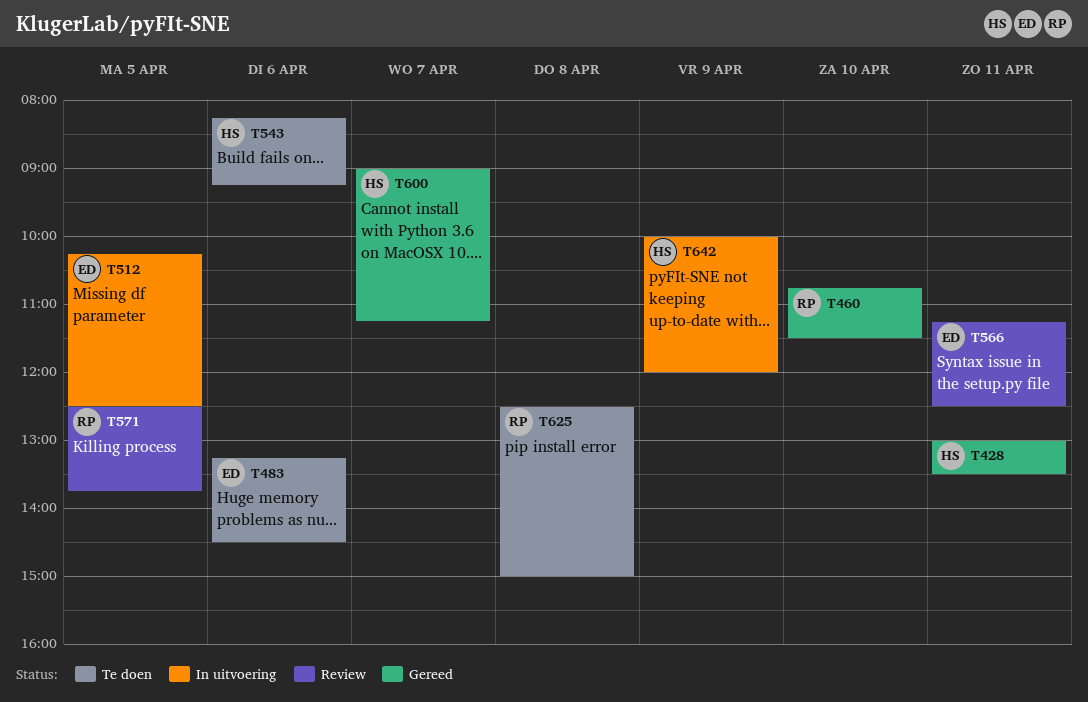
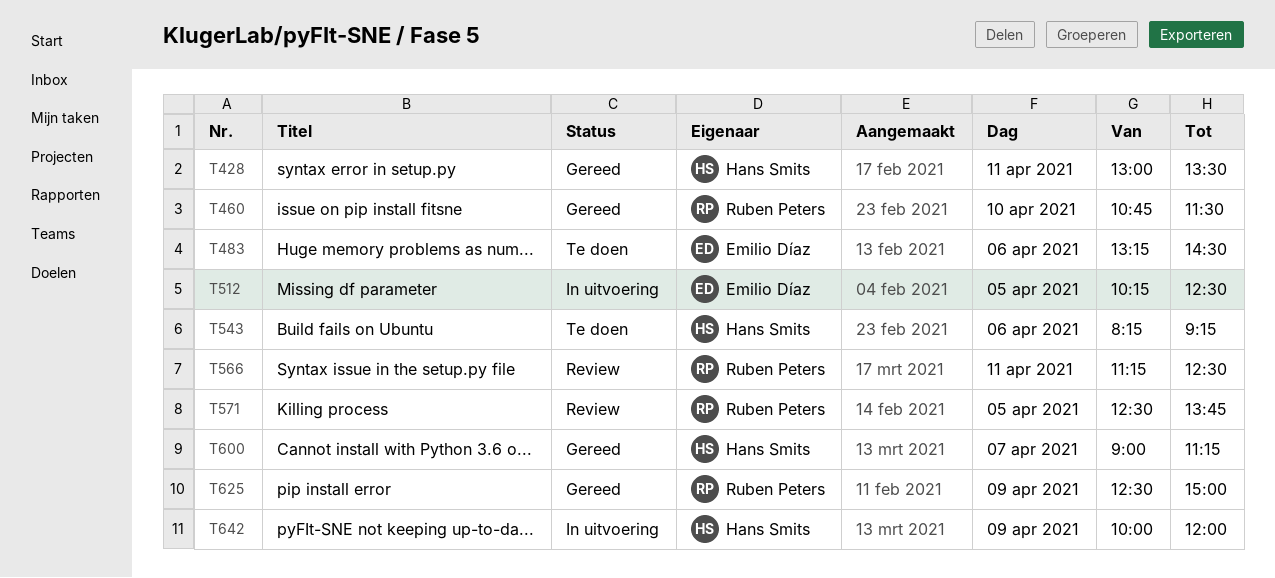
T566, owner: Emilio Díaz -> Ruben Peters
T625, status: Te doen -> Gereed
T625, day: Apr 8 -> Apr 9

